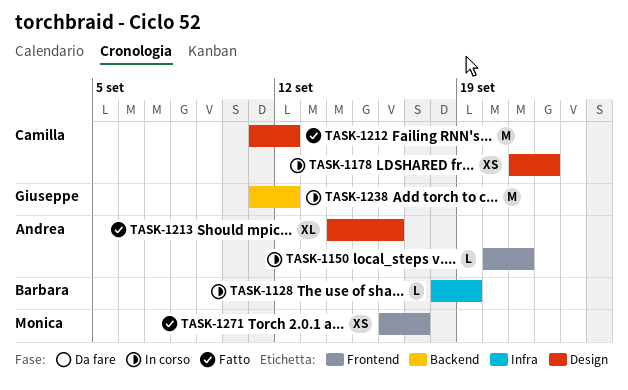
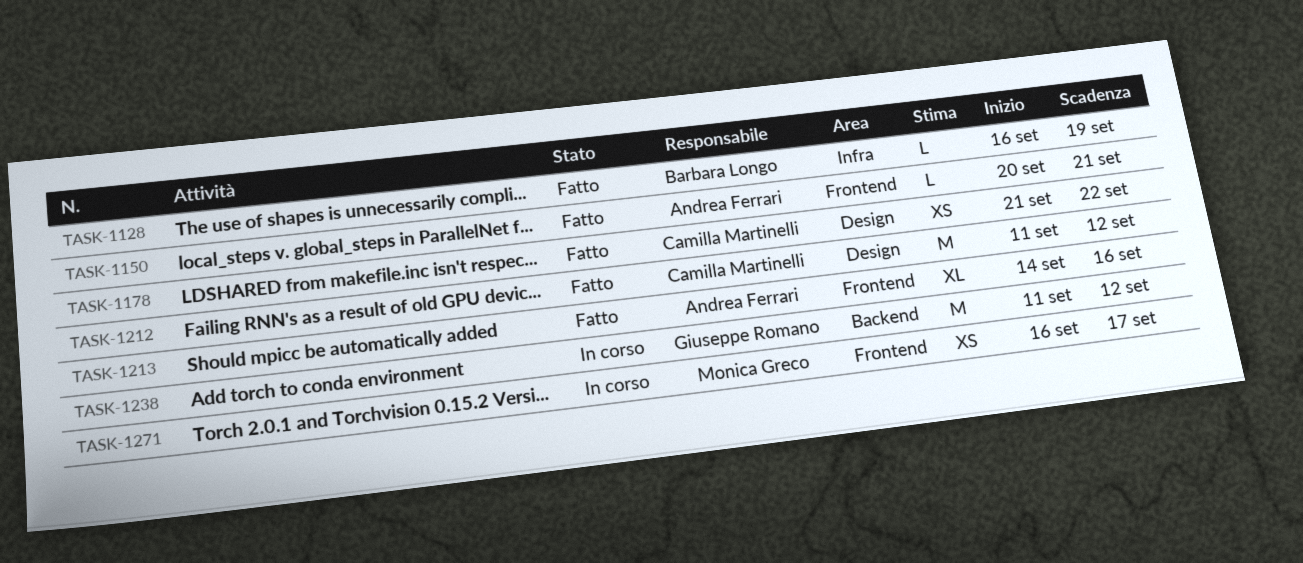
TASK-1128, status: In corso -> Fatto
TASK-1128, start: Sep 18 -> Sep 16
TASK-1150, status: In corso -> Fatto
TASK-1178, status: In corso -> Fatto
TASK-1213, label: Design -> Frontend
TASK-1271, status: Fatto -> In corso

